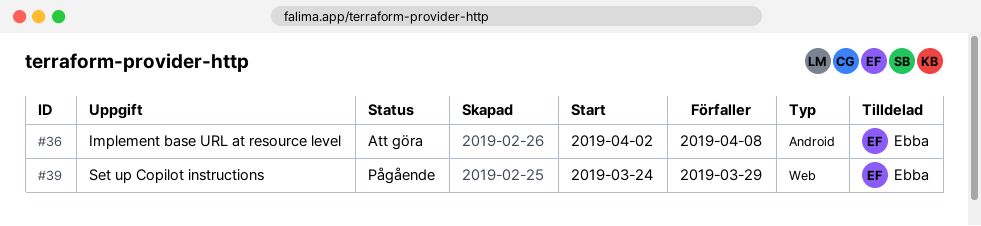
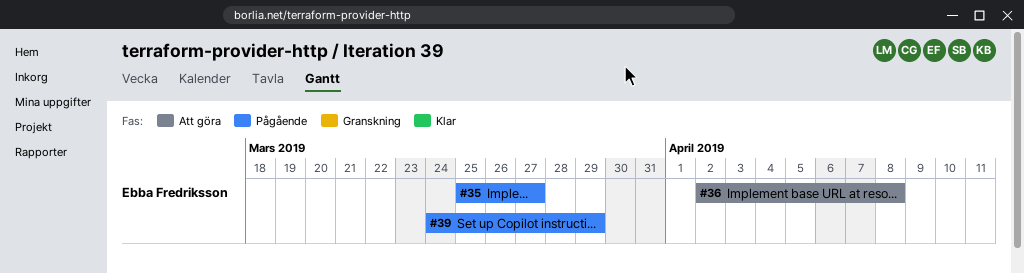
#35: none -> present

